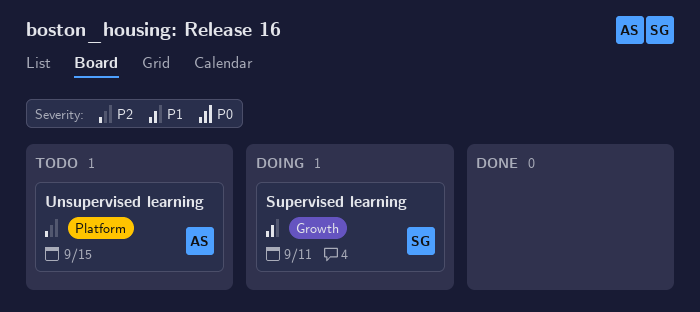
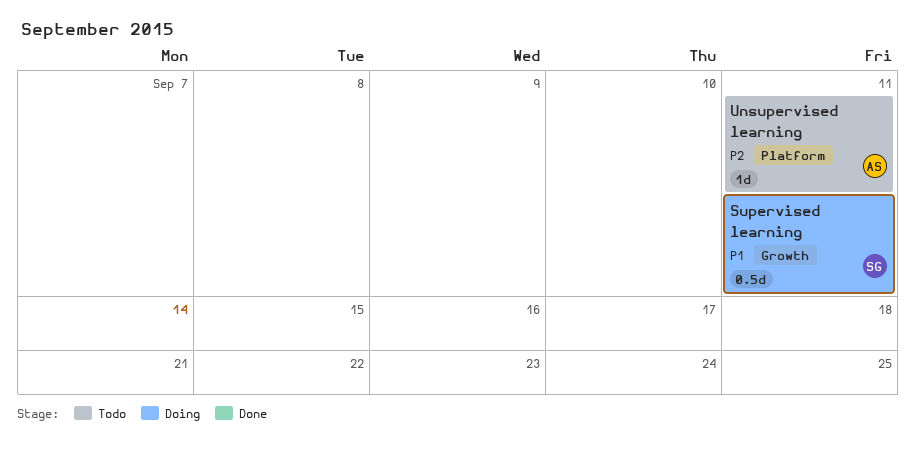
Unsupervised learning, due: Sep 15 -> Sep 11

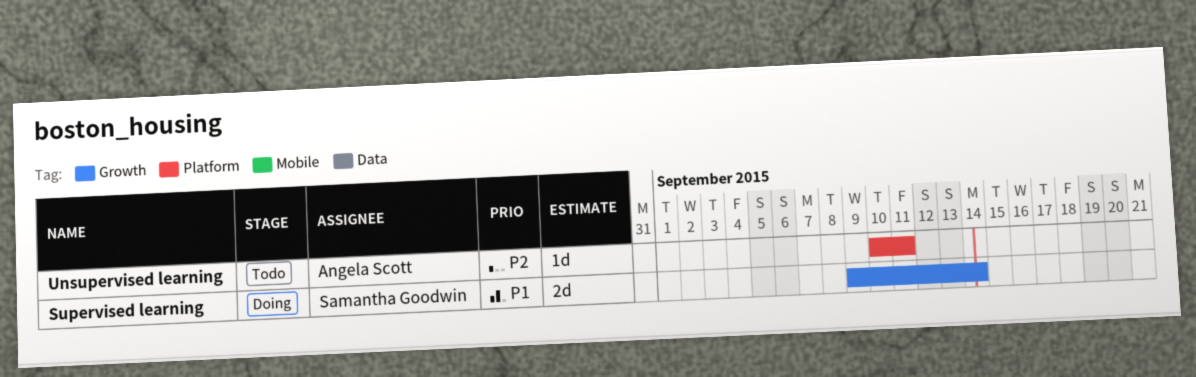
Supervised learning, estimate: 0.5d -> 2d
Supervised learning, due: Sep 11 -> Sep 14

